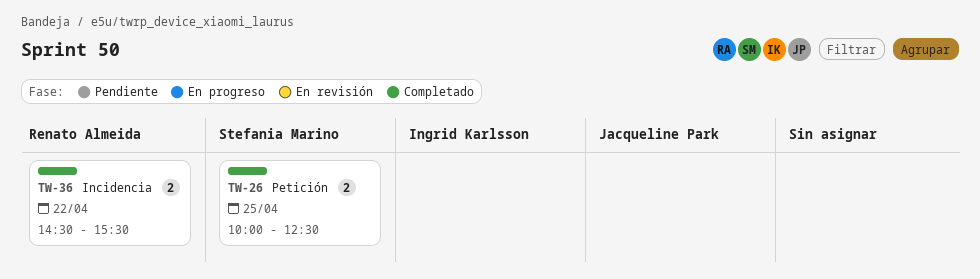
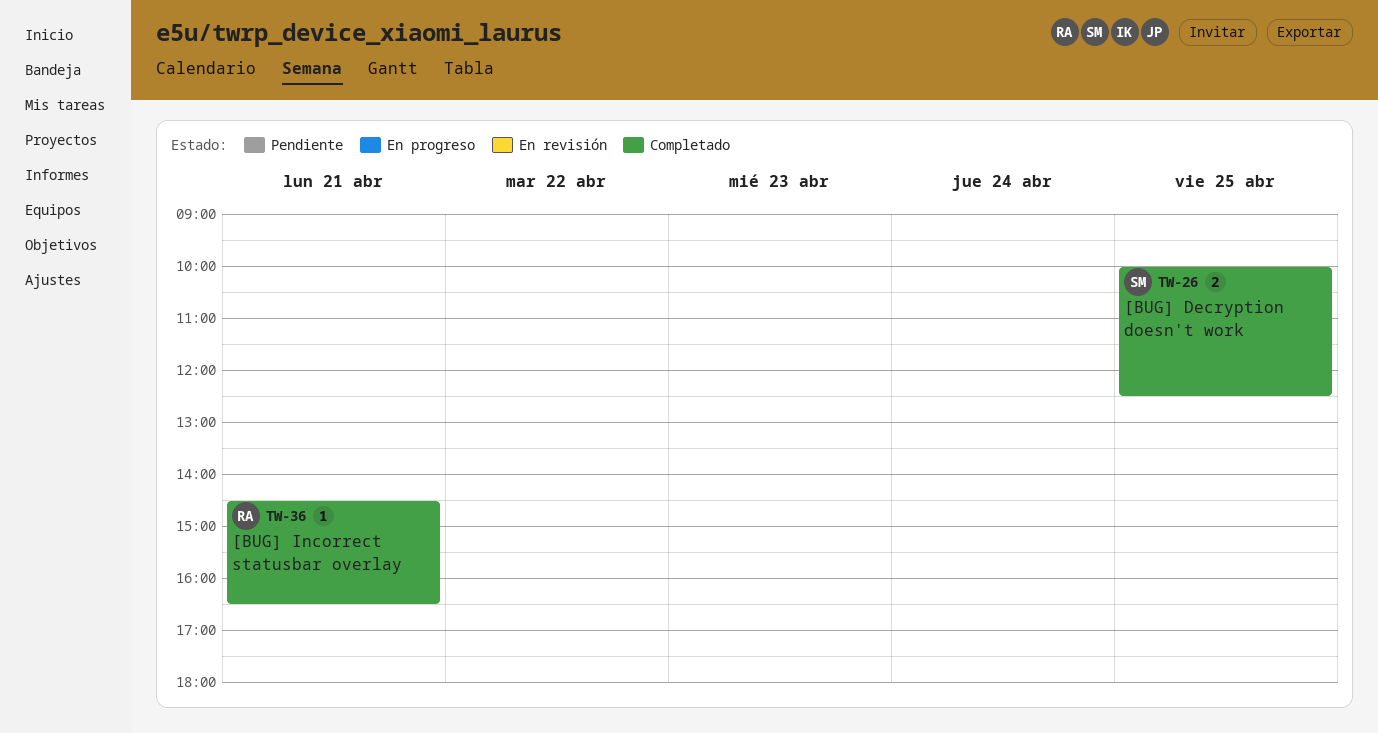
TW-36, estimate: 2 -> 1
TW-36, day: Apr 22 -> Apr 21
TW-36, ends: 15:30 -> 16:30

